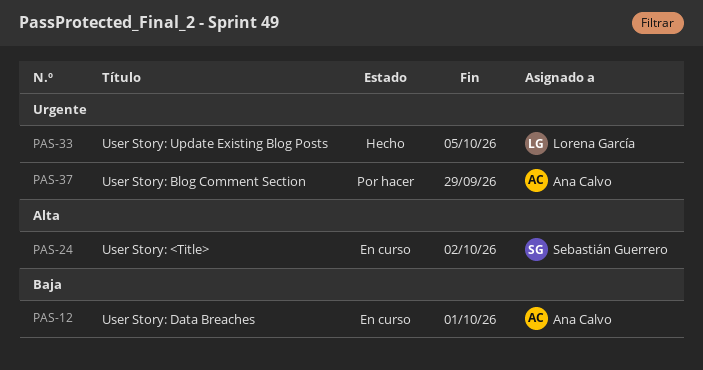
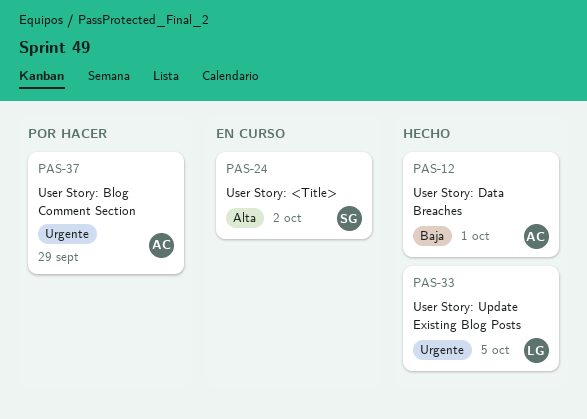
PAS-12, status: En curso -> Hecho

